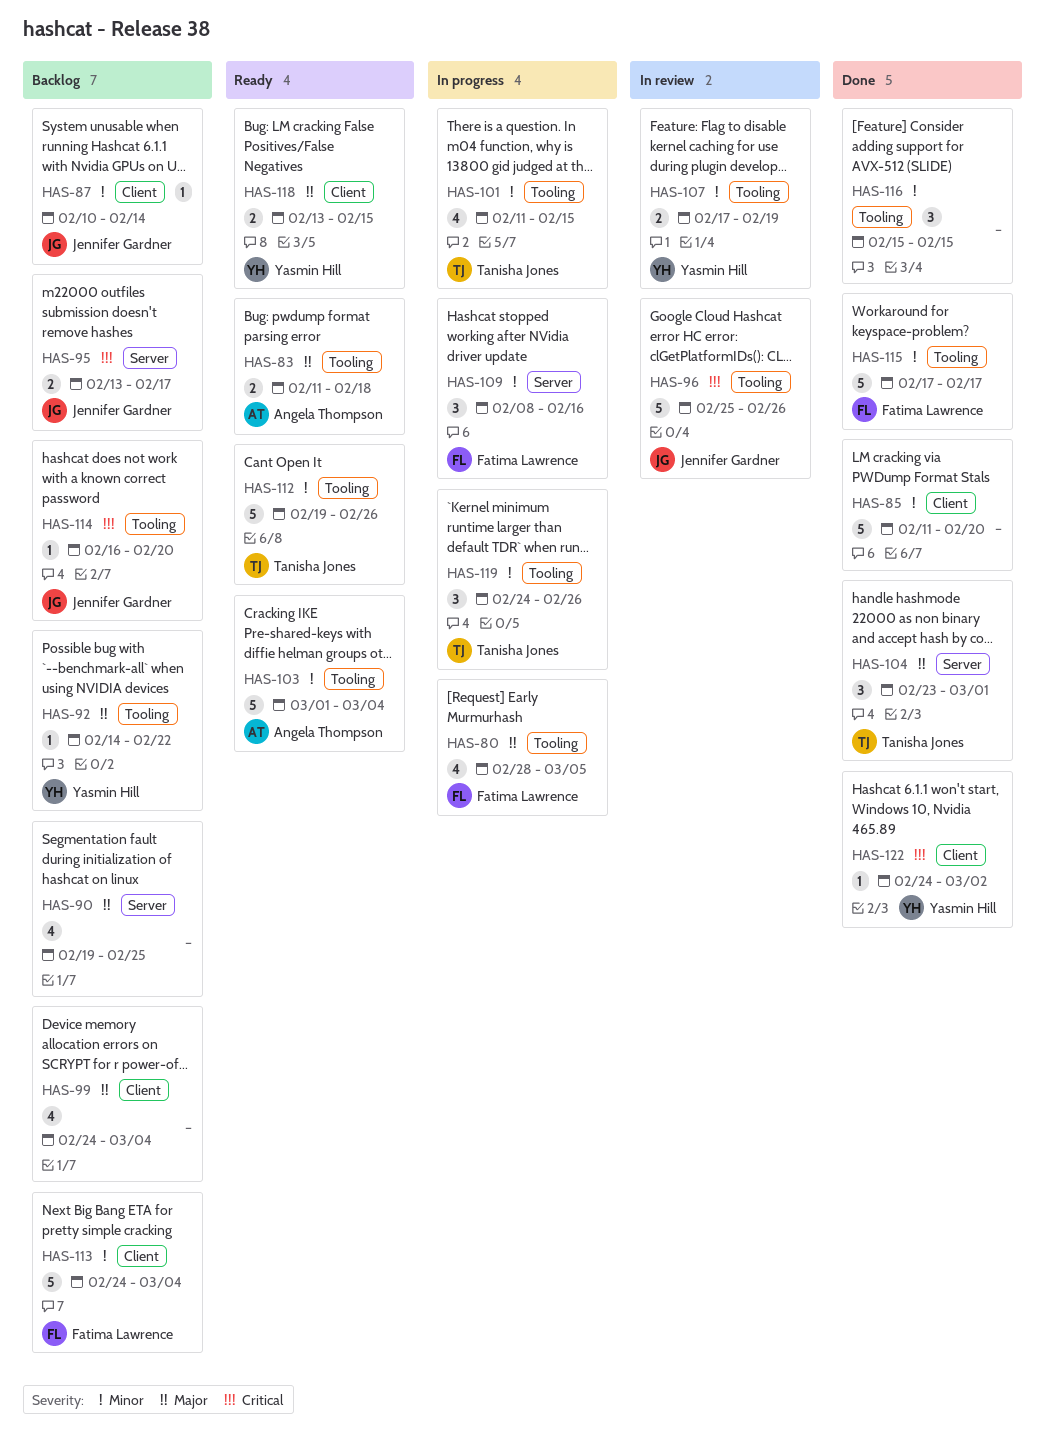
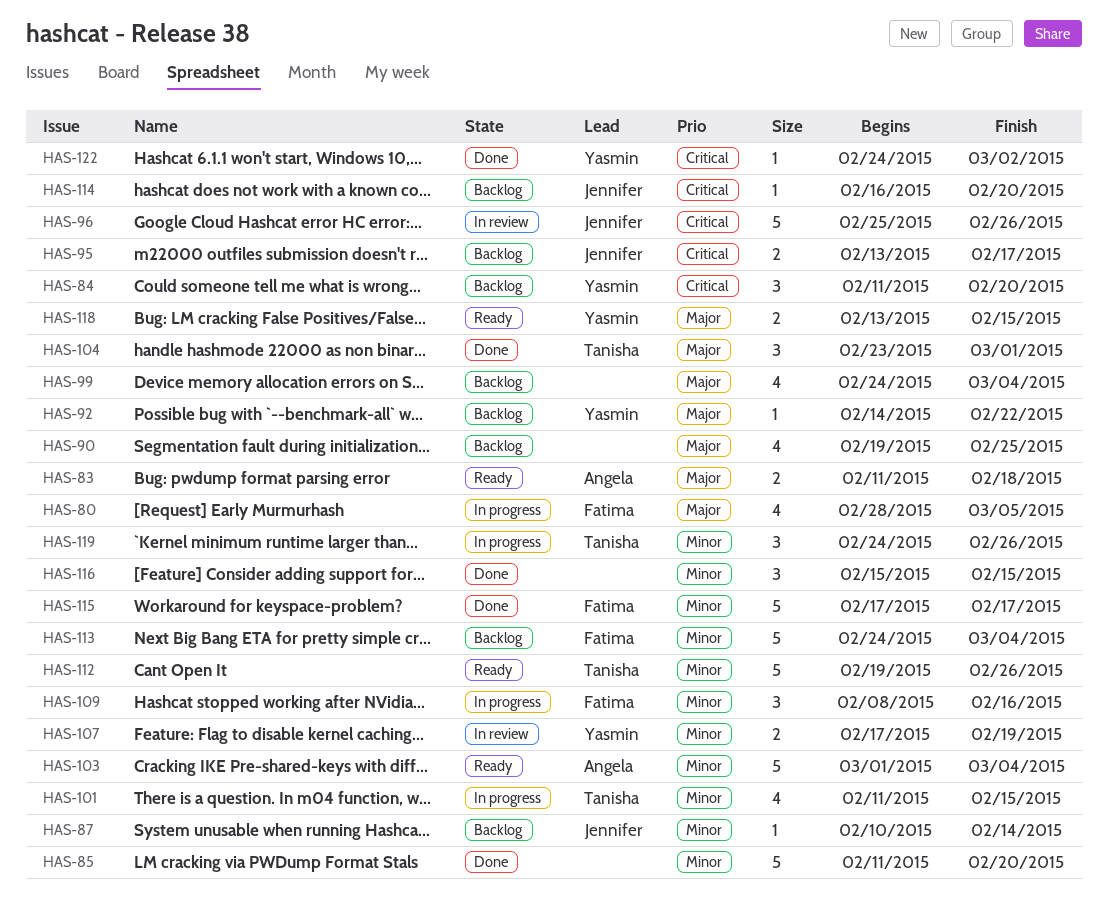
HAS-84: none -> present

